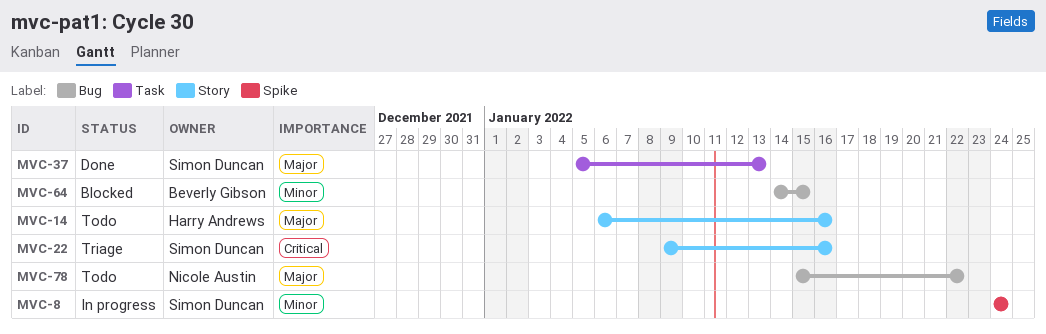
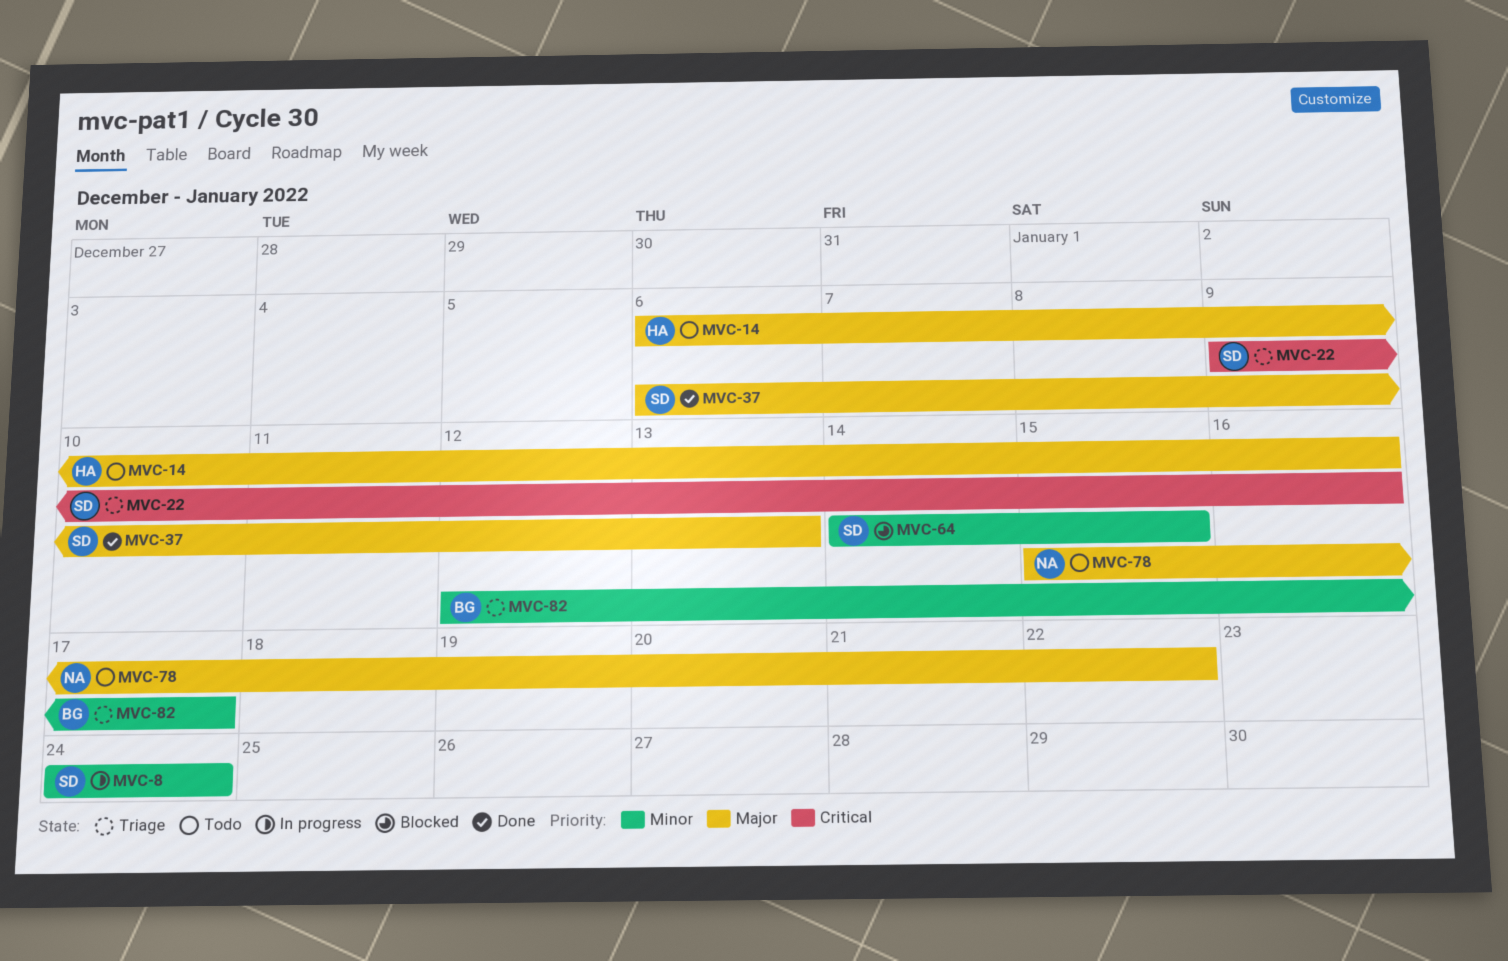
MVC-37, start: Jan 5 -> Jan 6
MVC-64, owner: Beverly Gibson -> Simon Duncan
MVC-82: none -> present

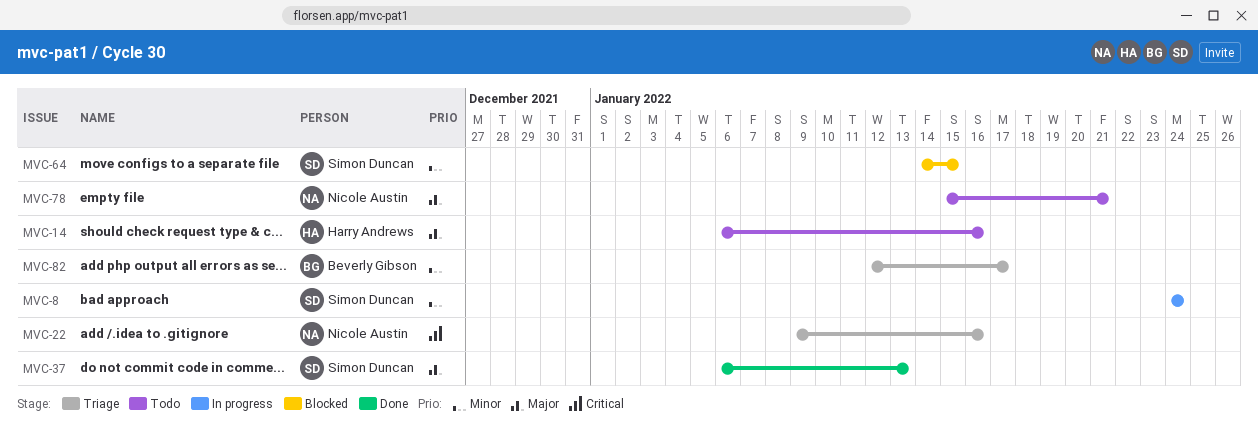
MVC-22, owner: Simon Duncan -> Nicole Austin
MVC-78, due: Jan 22 -> Jan 21

